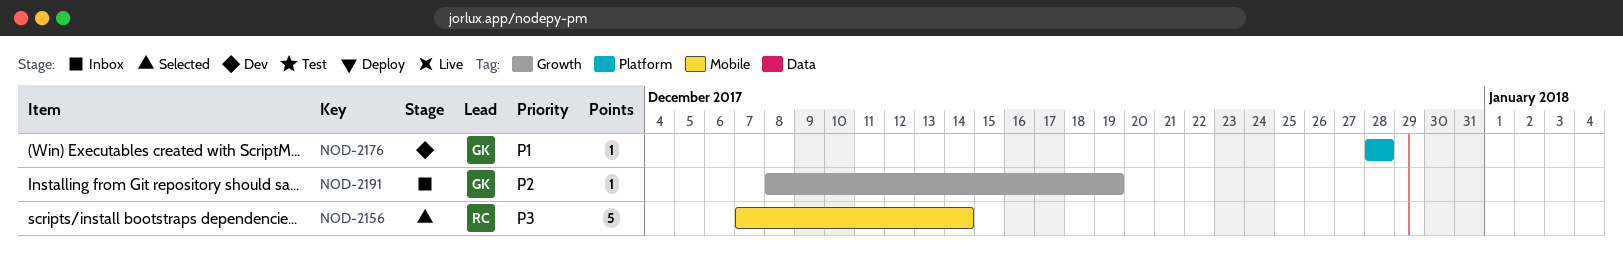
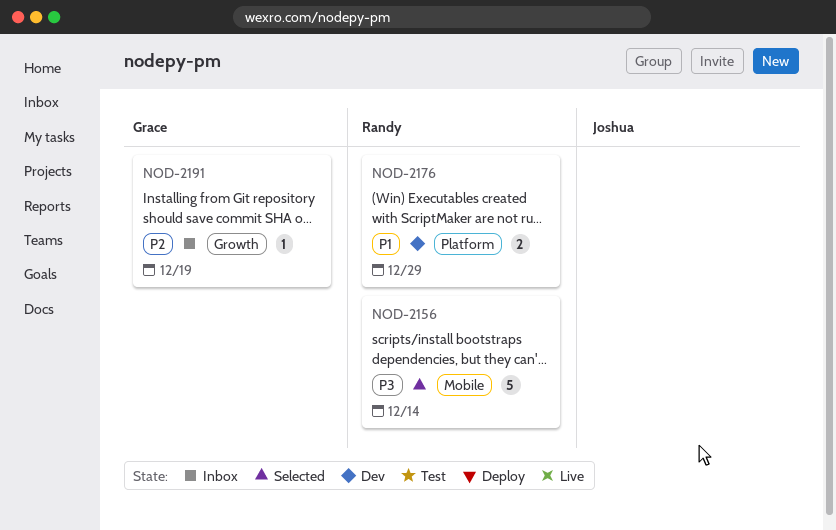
NOD-2176, owner: Grace -> Randy
NOD-2176, estimate: 1 -> 2
NOD-2176, due: Dec 28 -> Dec 29

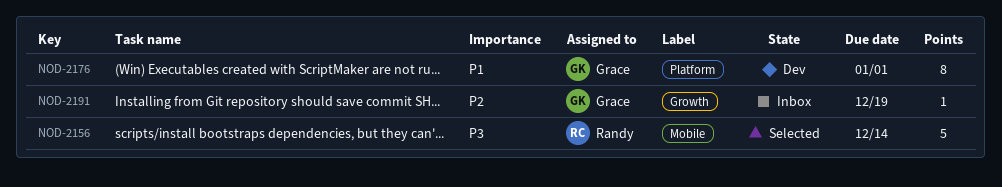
NOD-2176, owner: Randy -> Grace
NOD-2176, estimate: 2 -> 8
NOD-2176, due: Dec 29 -> Jan 1

